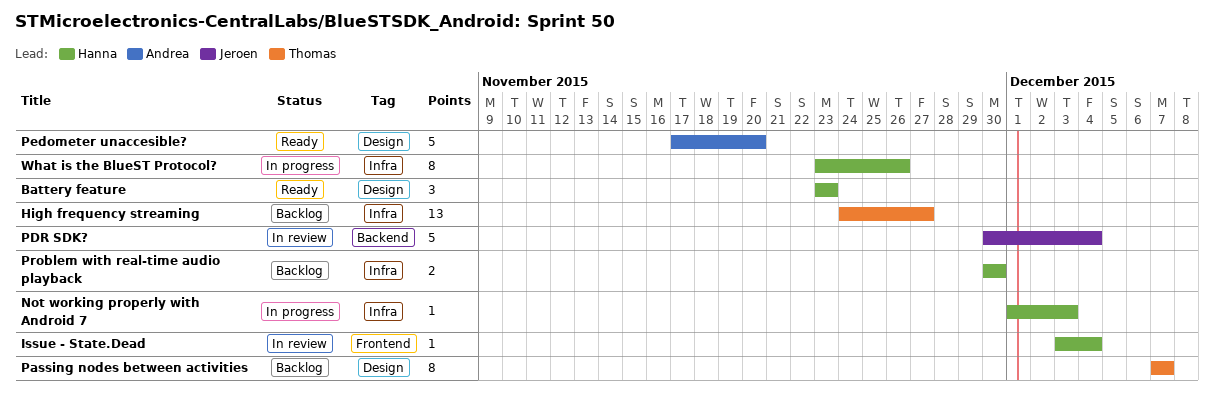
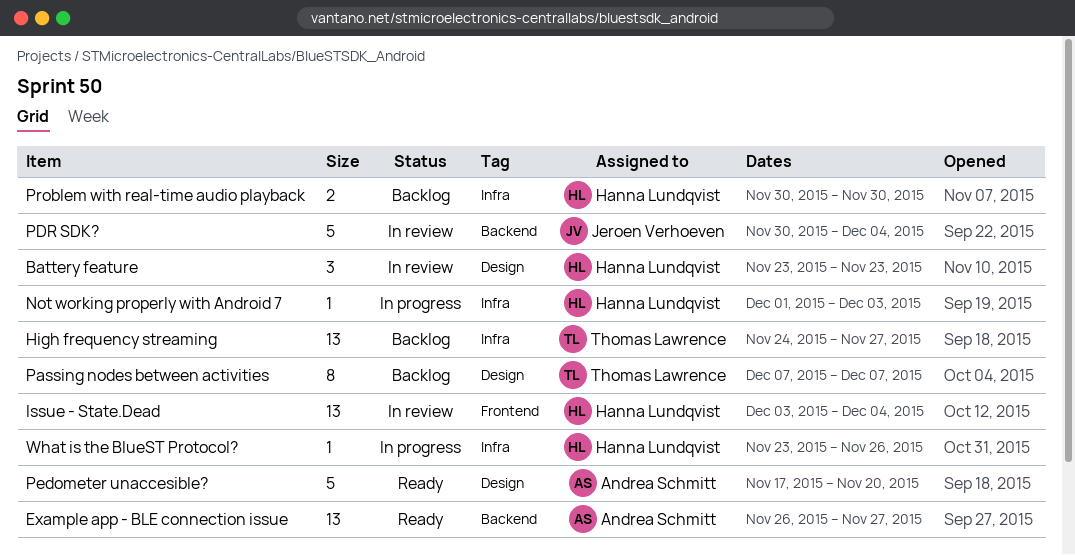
Battery feature, status: Ready -> In review
Example app - BLE connection issue: none -> present
Issue - State.Dead, estimate: 1 -> 13
What is the BlueST Protocol?, estimate: 8 -> 1

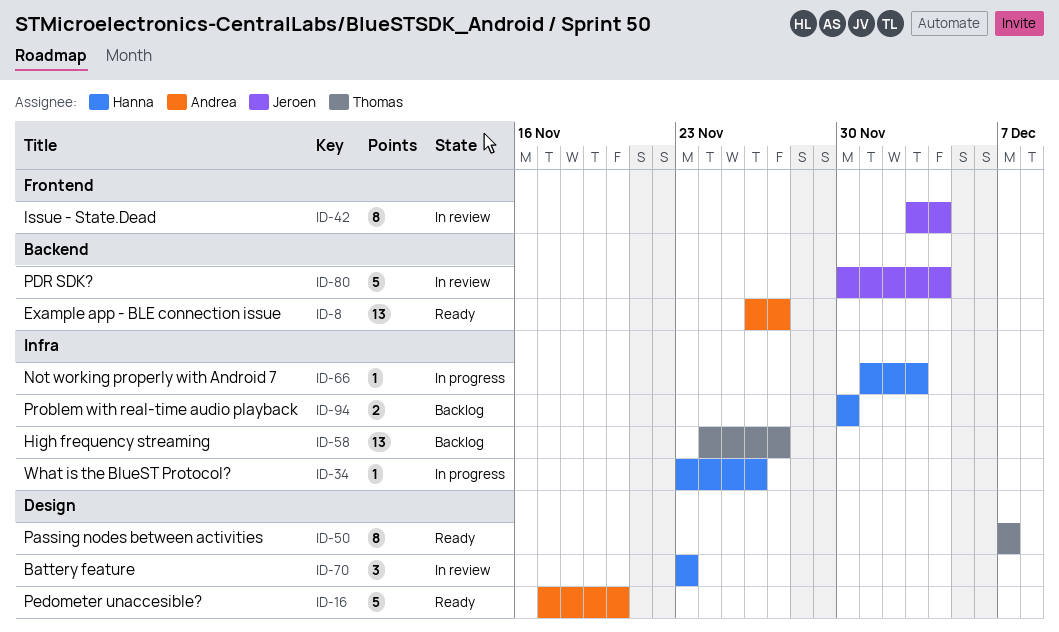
Issue - State.Dead, owner: Hanna Lundqvist -> Jeroen Verhoeven
Issue - State.Dead, estimate: 13 -> 8
Passing nodes between activities, status: Backlog -> Ready

